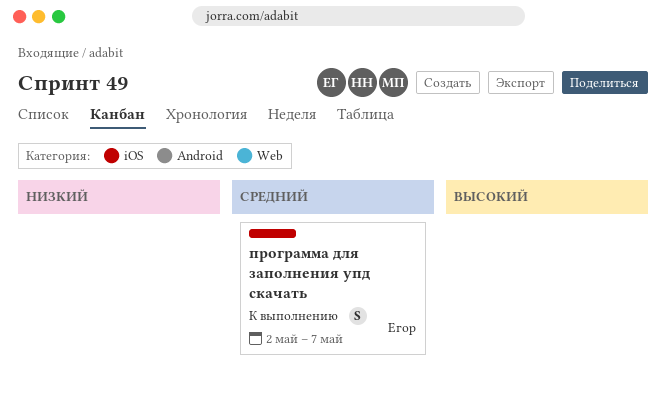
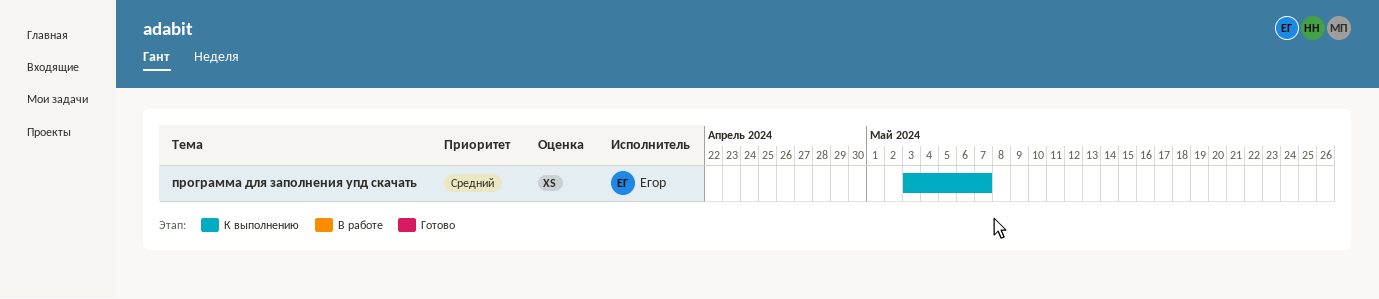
программа для заполнения упд скачать, estimate: S -> XS
программа для заполнения упд скачать, start: May 2 -> May 3

